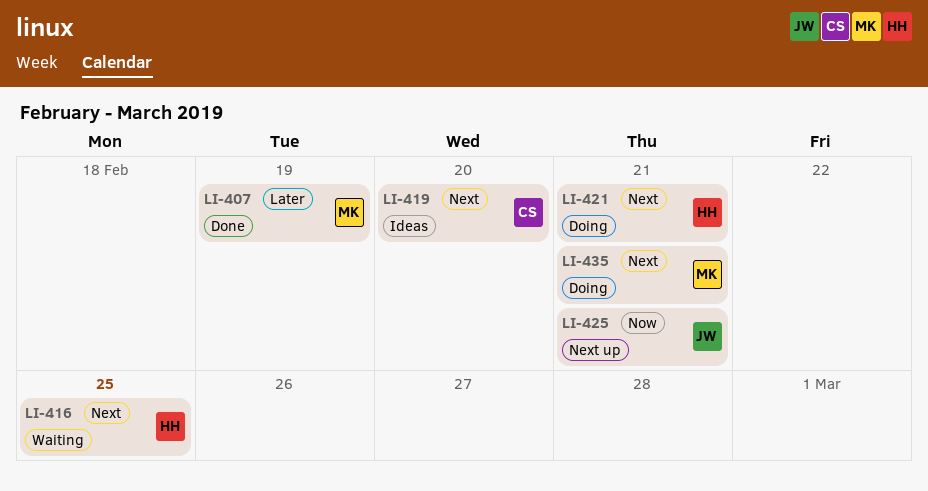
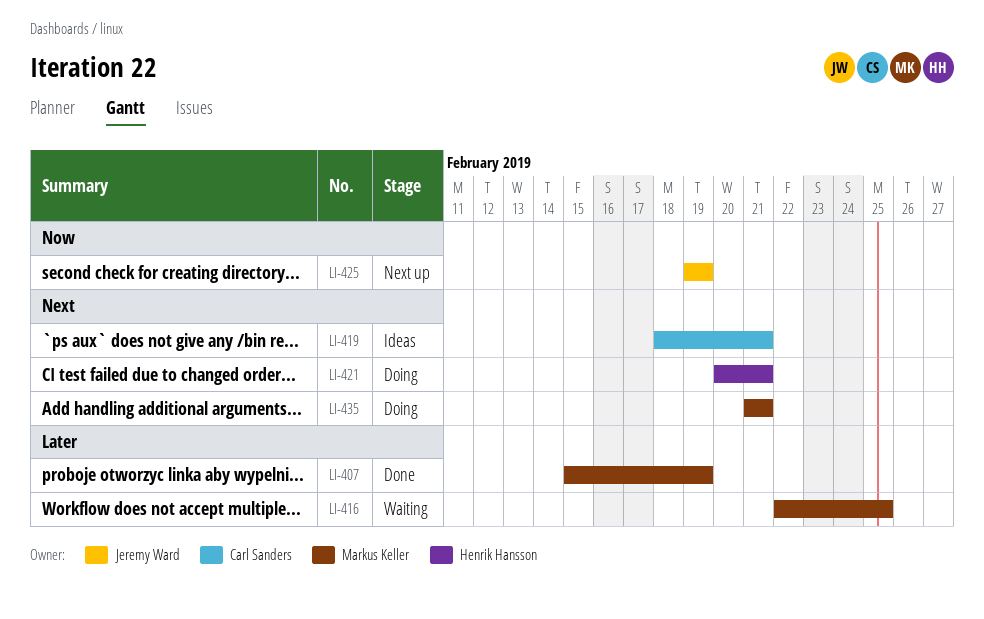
LI-416, owner: Henrik Hansson -> Markus Keller
LI-416, priority: Next -> Later
LI-419, due: Feb 20 -> Feb 21
LI-425, due: Feb 21 -> Feb 19

